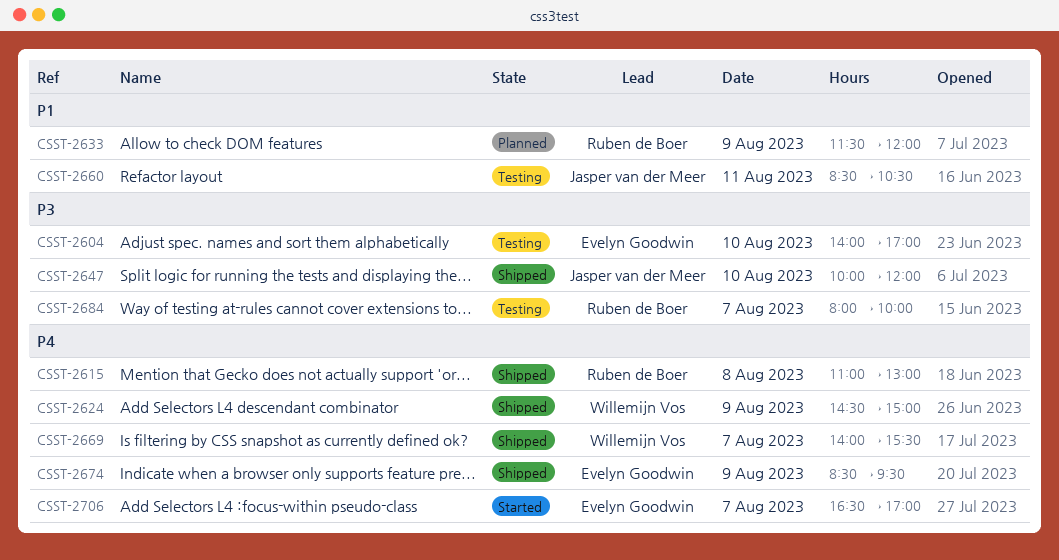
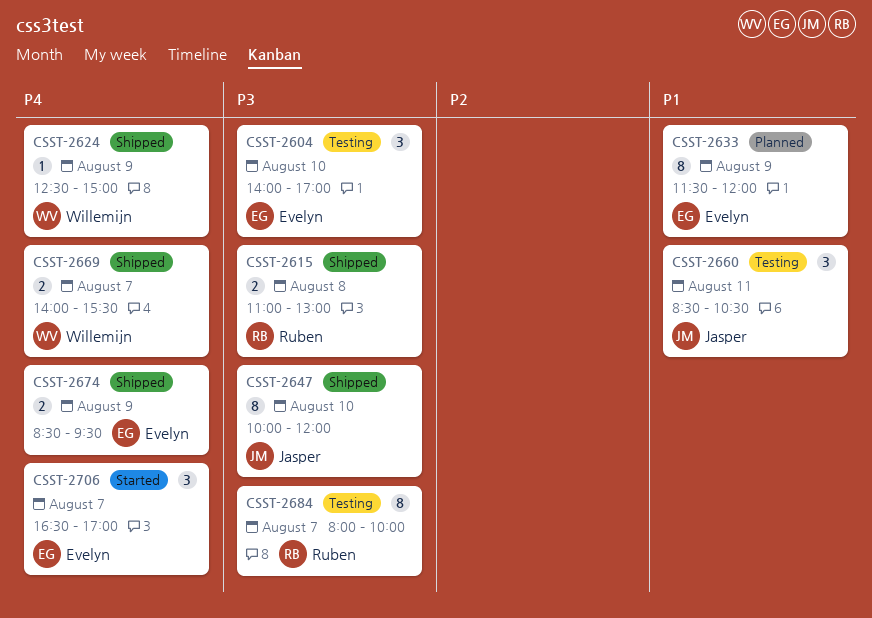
CSST-2615, priority: P4 -> P3
CSST-2624, begins: 14:30 -> 12:30
CSST-2633, owner: Ruben de Boer -> Evelyn Goodwin

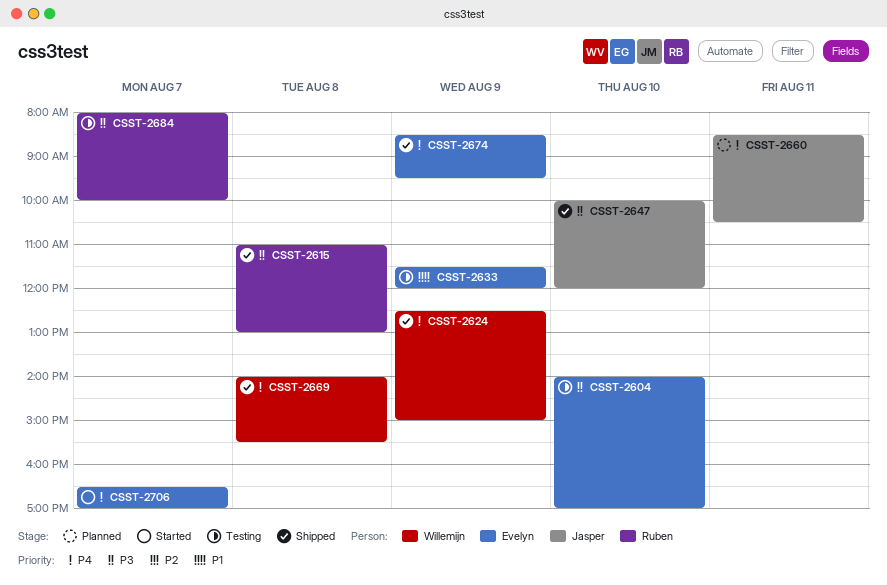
CSST-2633, status: Planned -> Testing
CSST-2660, status: Testing -> Planned
CSST-2660, priority: P1 -> P4
CSST-2669, day: Aug 7 -> Aug 8

